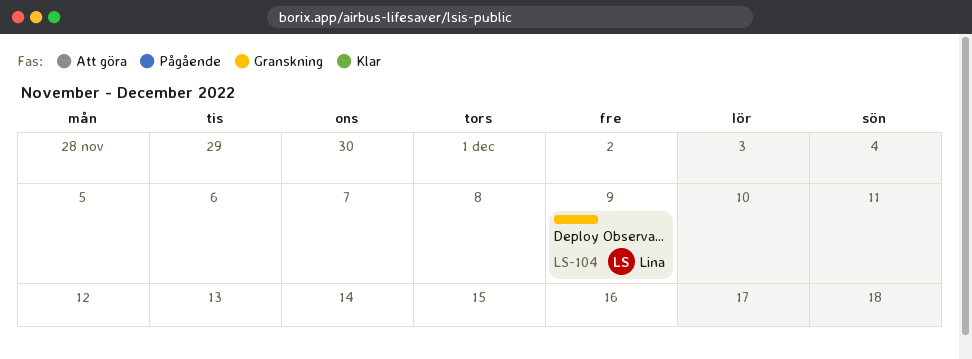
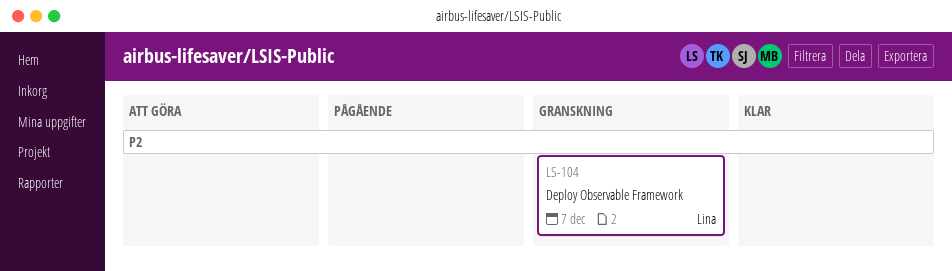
LS-104, due: Dec 9 -> Dec 7

